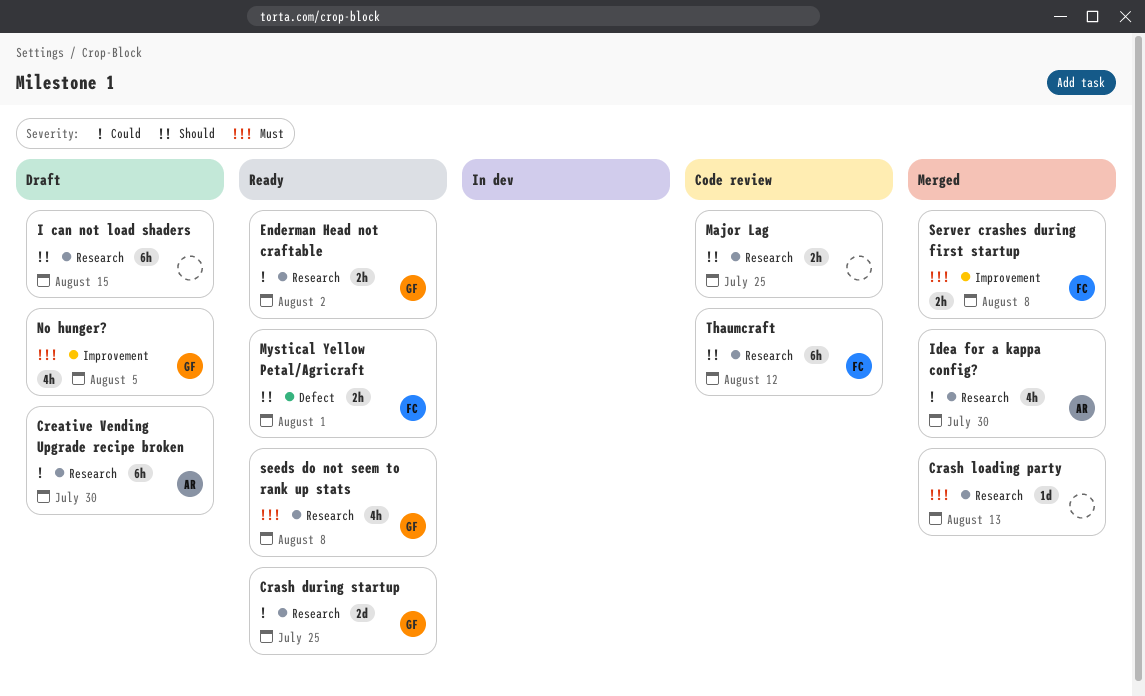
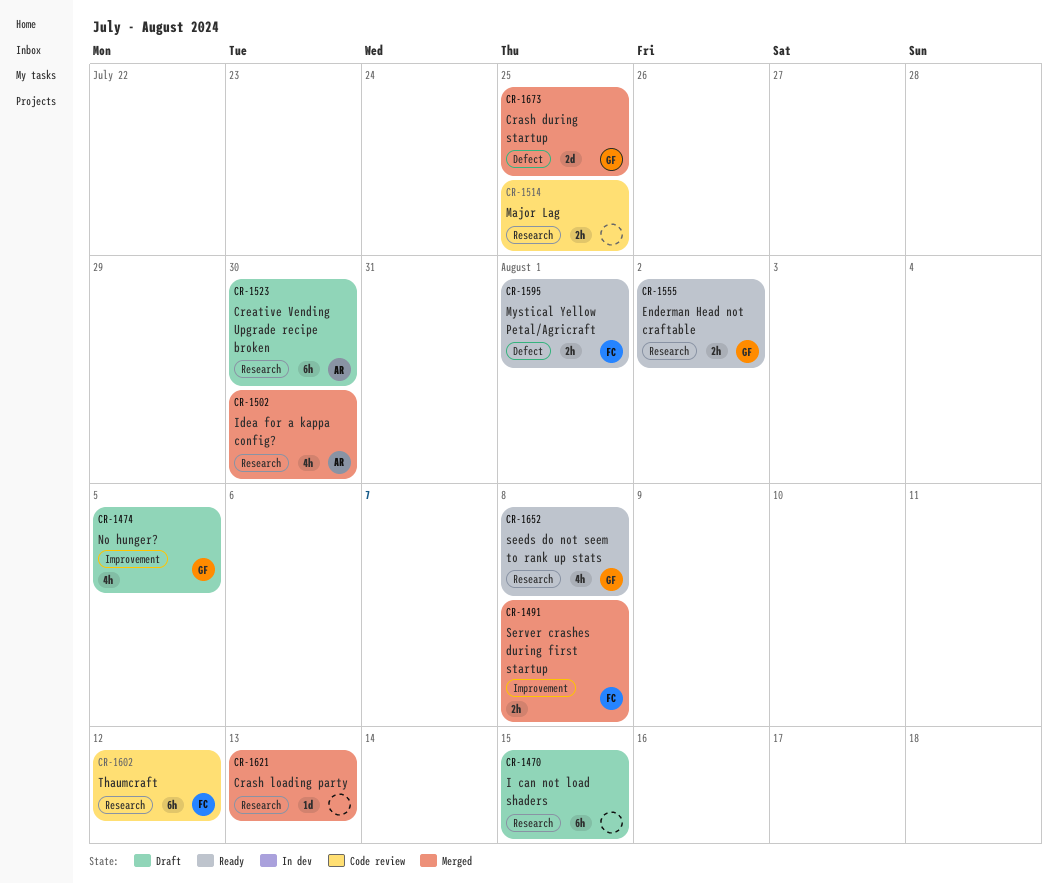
Crash during startup, status: Ready -> Merged
Crash during startup, label: Research -> Defect

